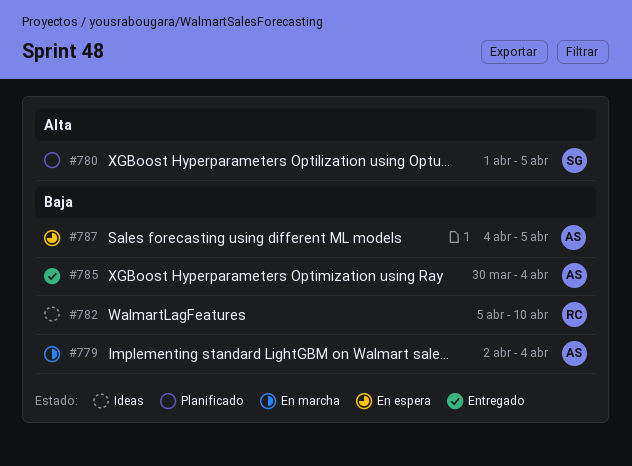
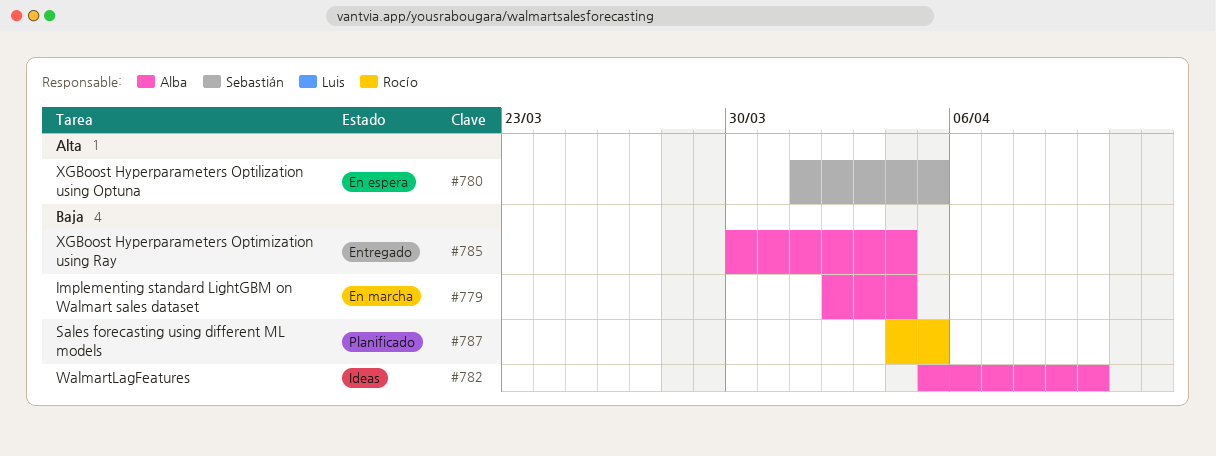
#780, status: Planificado -> En espera
#782, owner: Rocío -> Alba
#787, status: En espera -> Planificado
#787, owner: Alba -> Rocío

